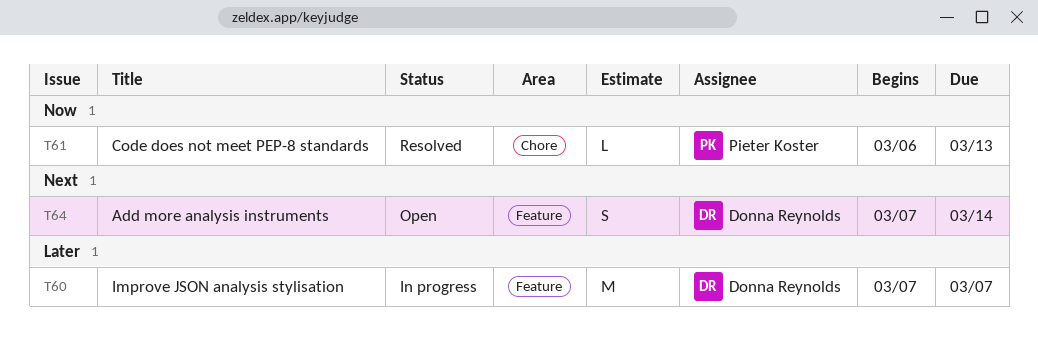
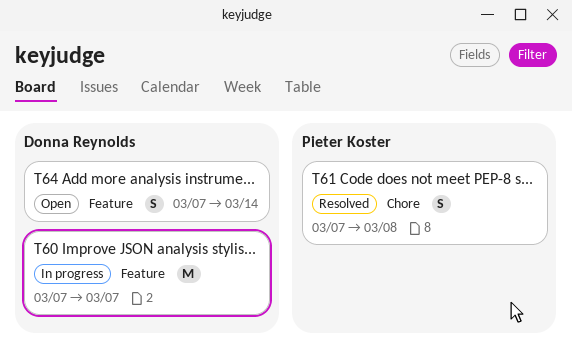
T61, estimate: L -> S
T61, start: Mar 6 -> Mar 7
T61, due: Mar 13 -> Mar 8

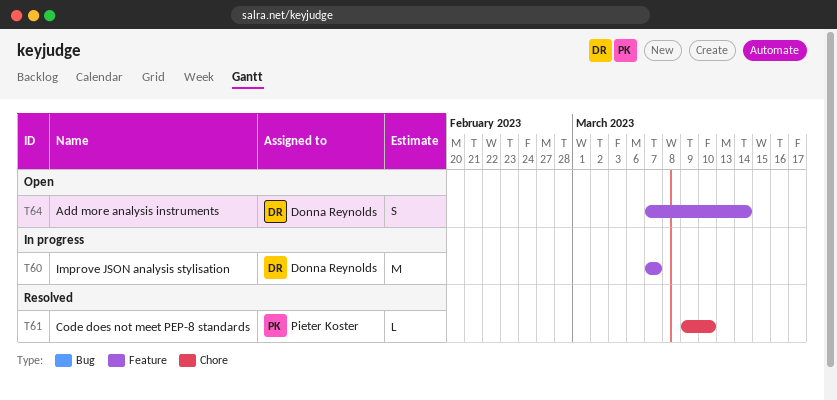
T61, estimate: S -> L
T61, start: Mar 7 -> Mar 9
T61, due: Mar 8 -> Mar 10

